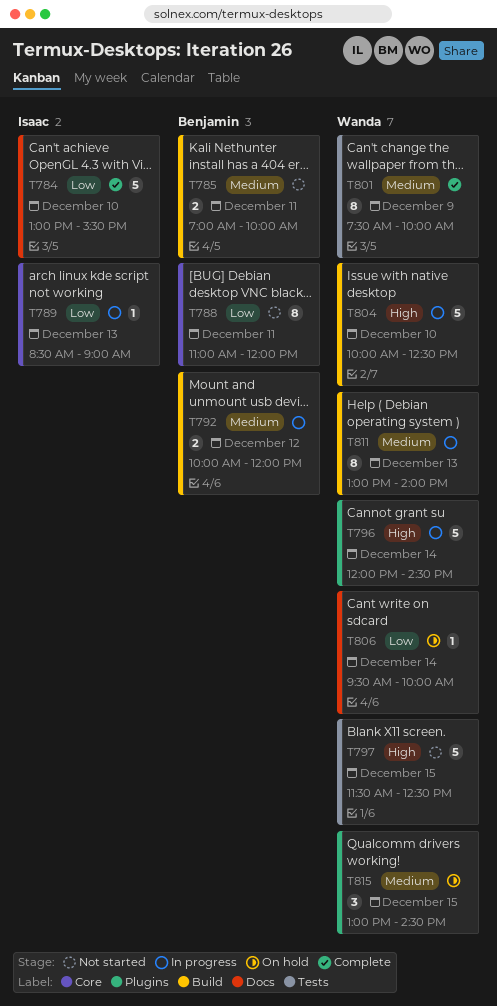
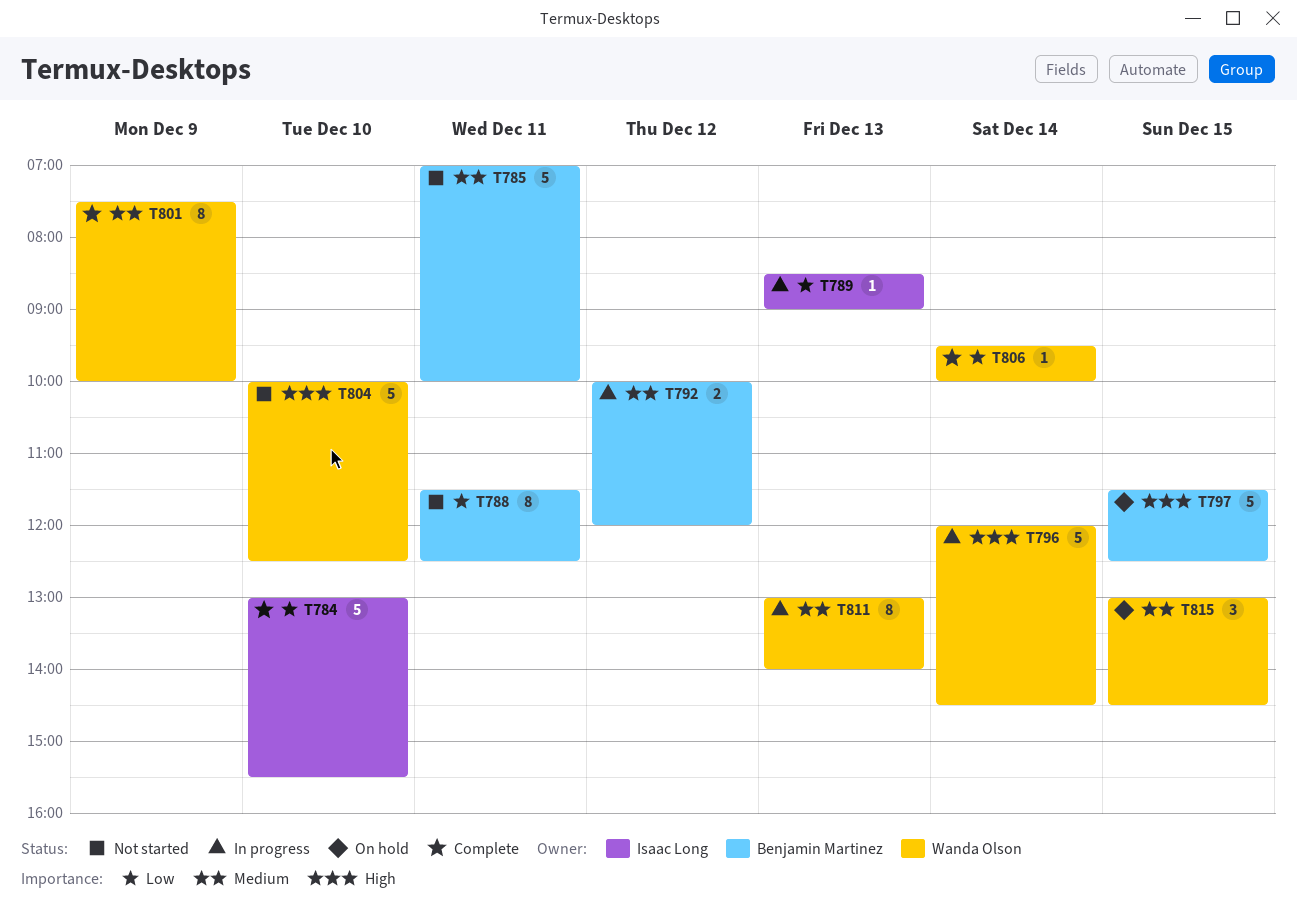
T785, estimate: 2 -> 5
T788, begins: 11:00 -> 11:30
T788, ends: 12:00 -> 12:30
T797, status: Not started -> On hold
T797, owner: Wanda Olson -> Benjamin Martinez
T804, status: In progress -> Not started
T806, status: On hold -> Complete

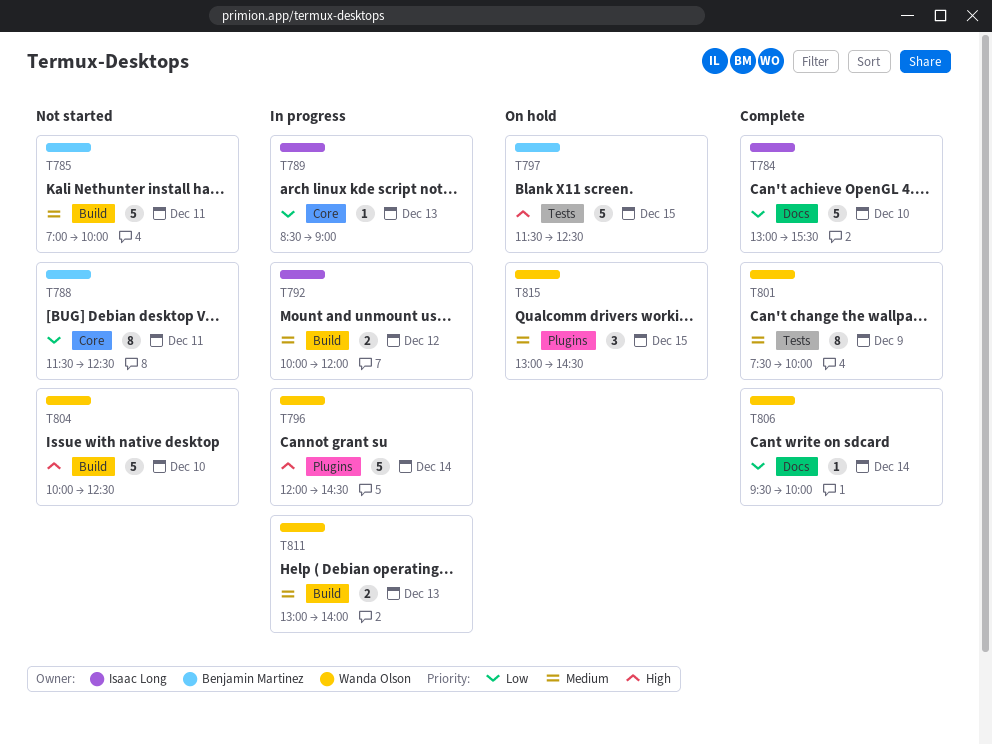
T792, owner: Benjamin Martinez -> Isaac Long
T811, estimate: 8 -> 2

